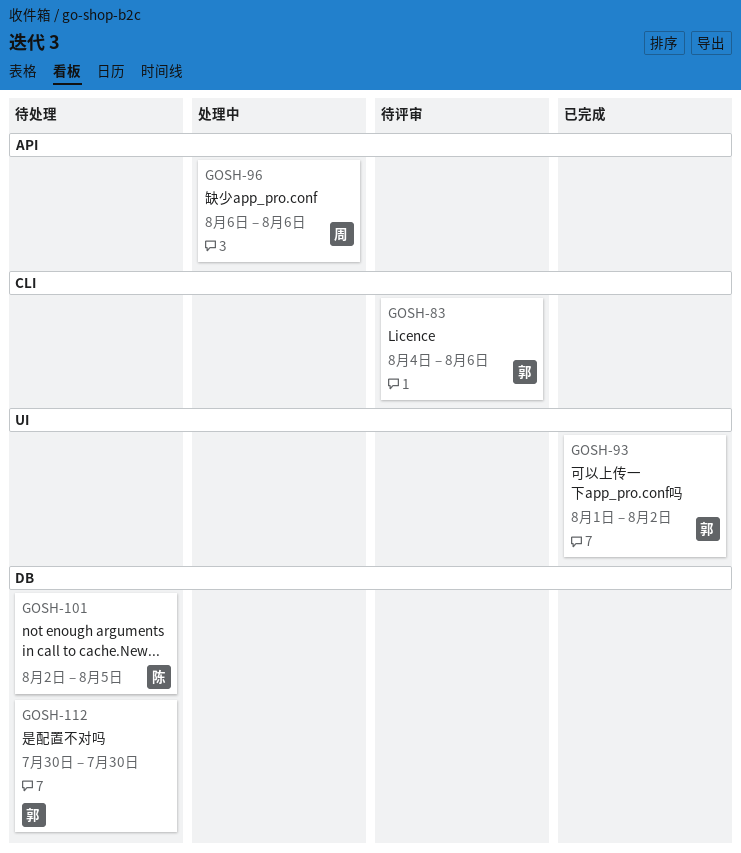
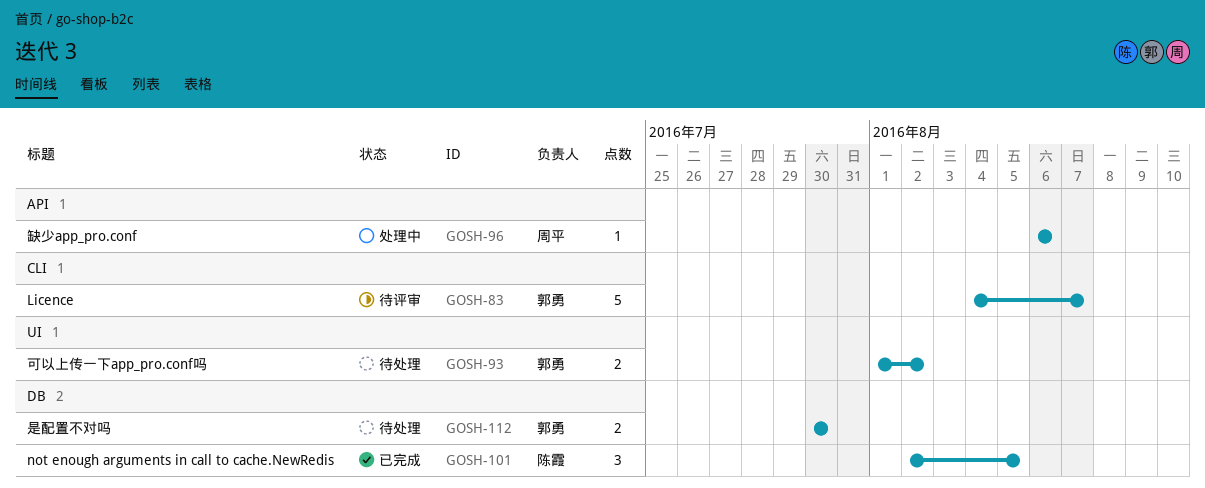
GOSH-83, due: Aug 6 -> Aug 7
GOSH-93, status: 已完成 -> 待处理
GOSH-101, status: 待处理 -> 已完成

